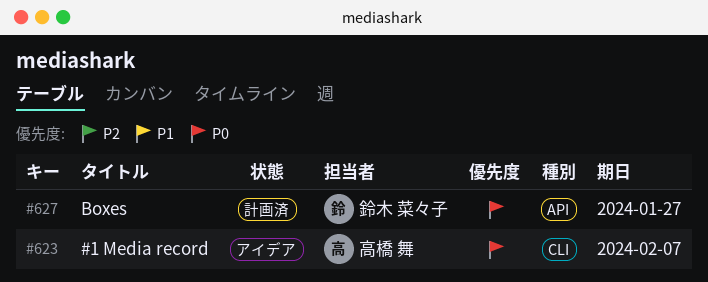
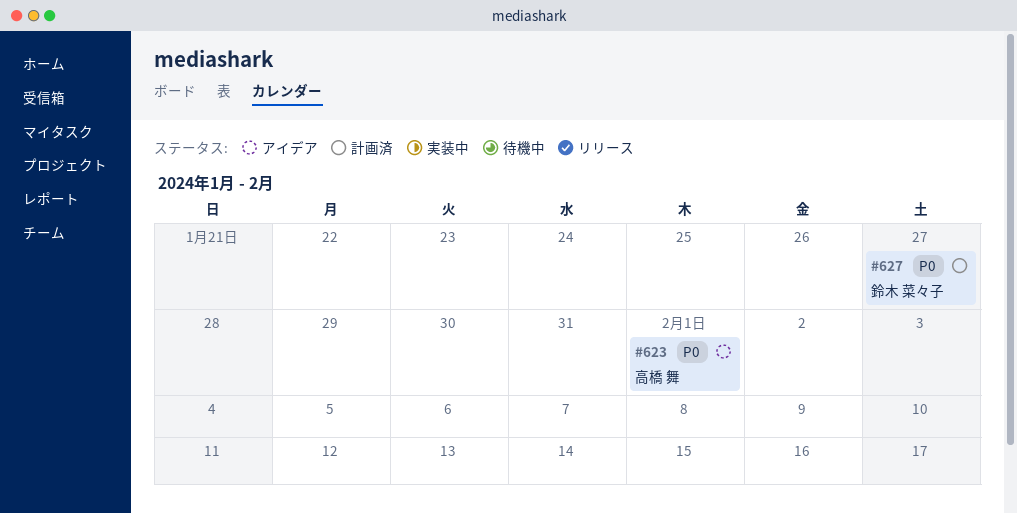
#623, due: Feb 7 -> Feb 1

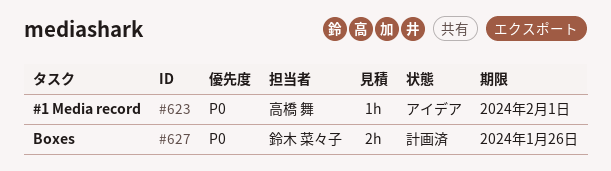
#627, due: Jan 27 -> Jan 26

